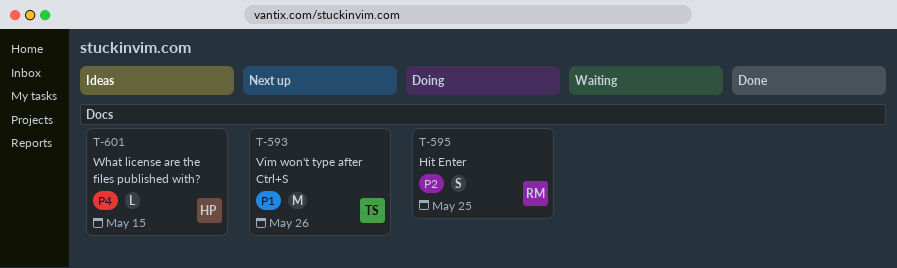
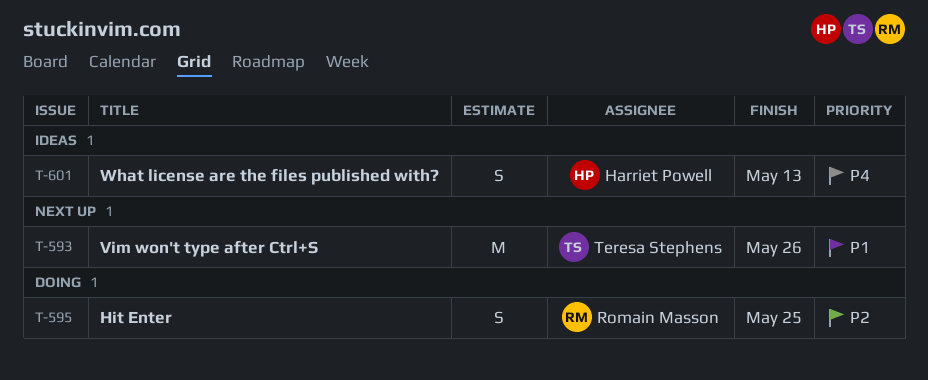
T-601, estimate: L -> S
T-601, due: May 15 -> May 13

